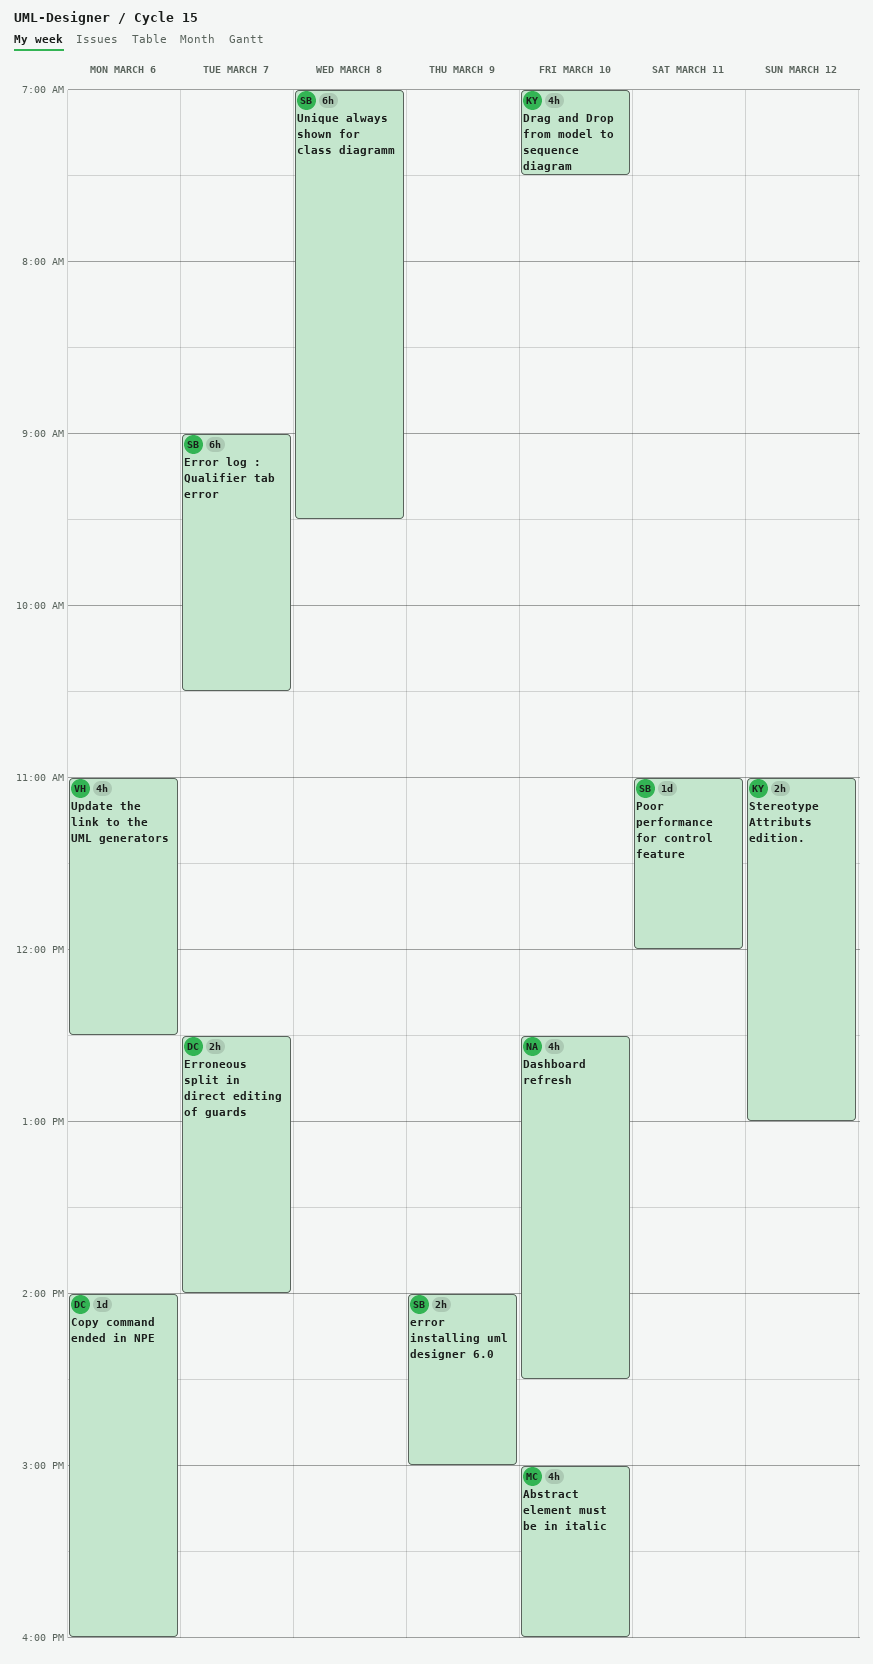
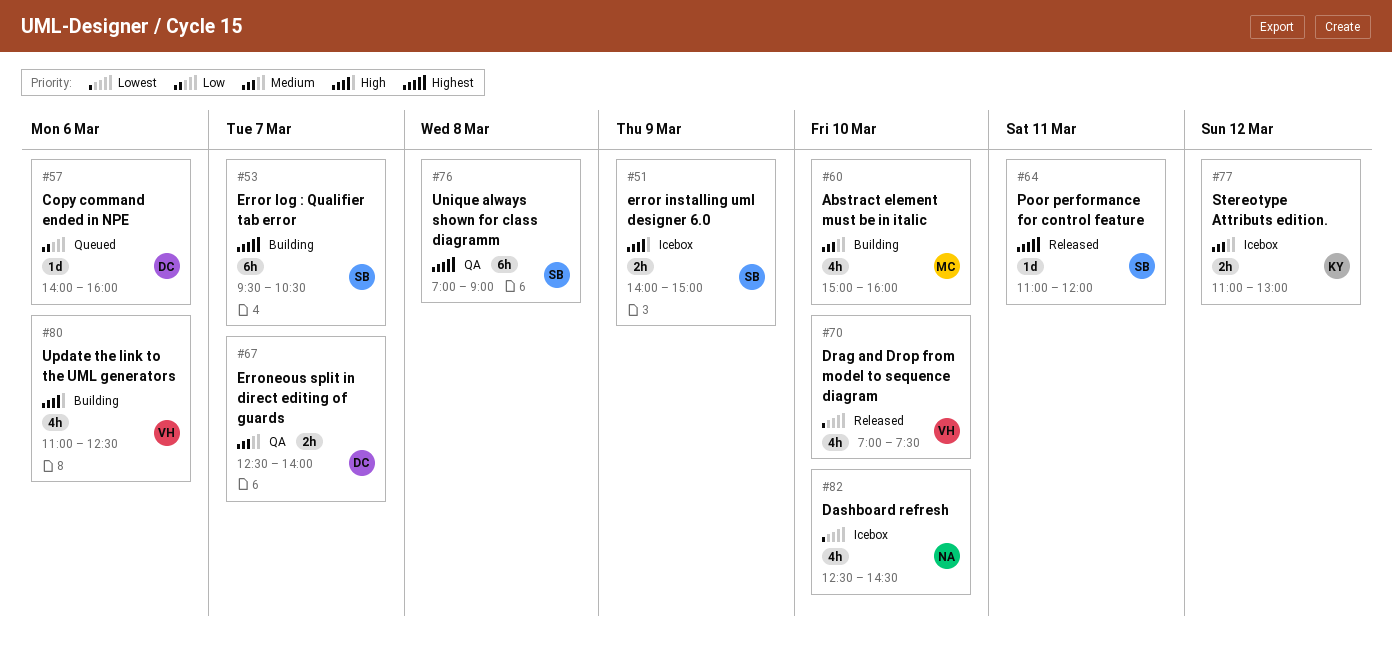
Drag and Drop from model to sequence diagram, owner: KY -> VH
Error log : Qualifier tab error, begins: 09:00 -> 09:30
Unique always shown for class diagramm, ends: 09:30 -> 09:00

